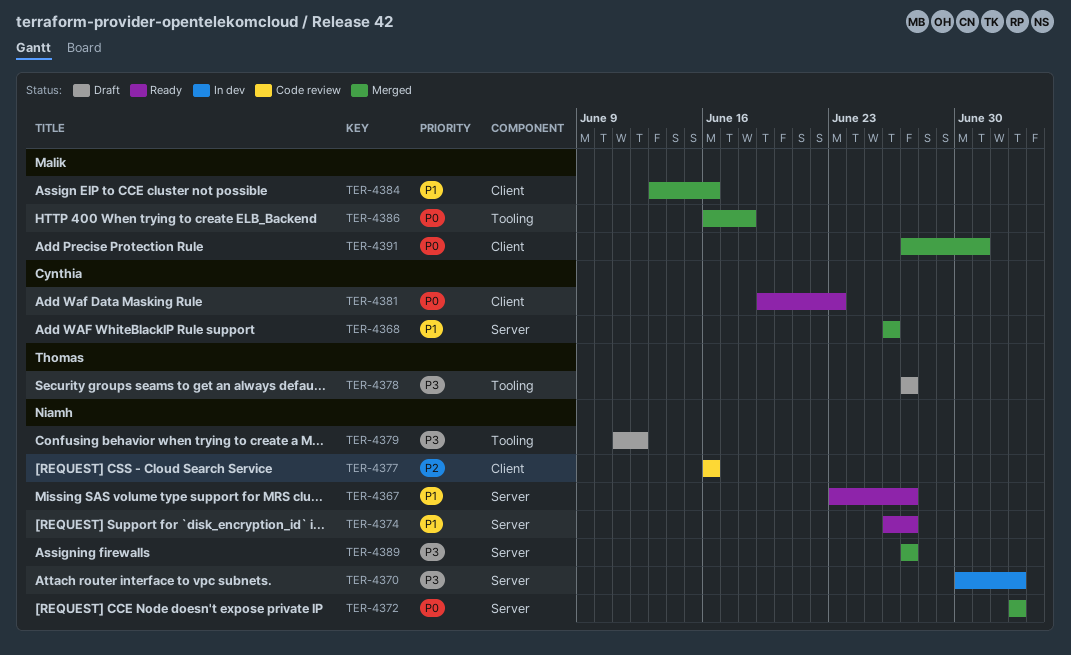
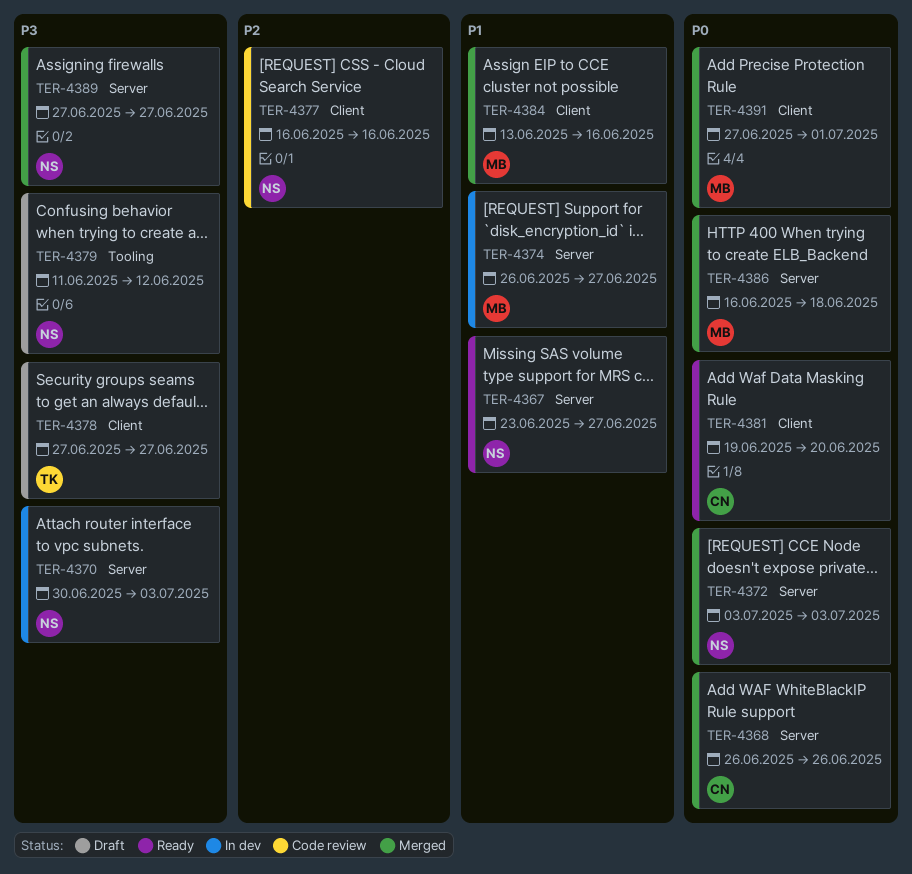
TER-4368, priority: P1 -> P0
TER-4374, status: Ready -> In dev
TER-4374, owner: Niamh -> Malik
TER-4378, label: Tooling -> Client
TER-4381, due: Jun 23 -> Jun 20
TER-4386, label: Tooling -> Server

